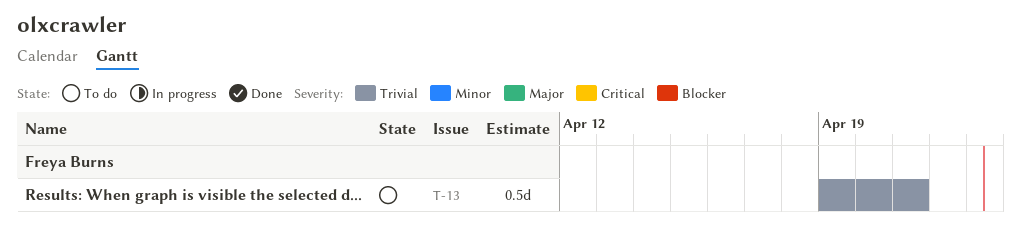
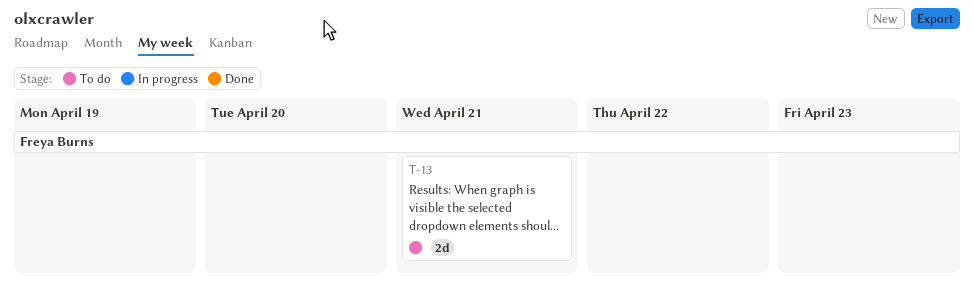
T-13, estimate: 0.5d -> 2d

